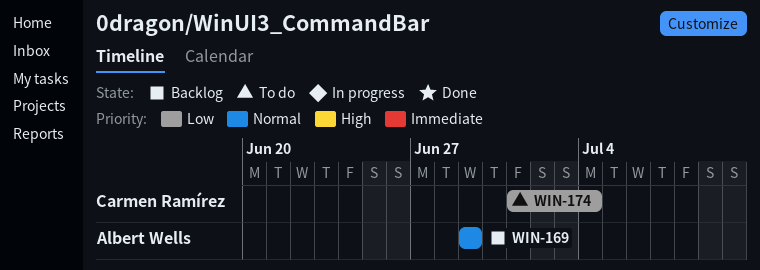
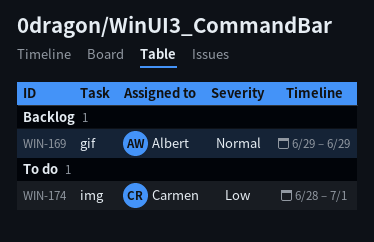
WIN-174, start: Jul 1 -> Jun 28
WIN-174, due: Jul 4 -> Jul 1

